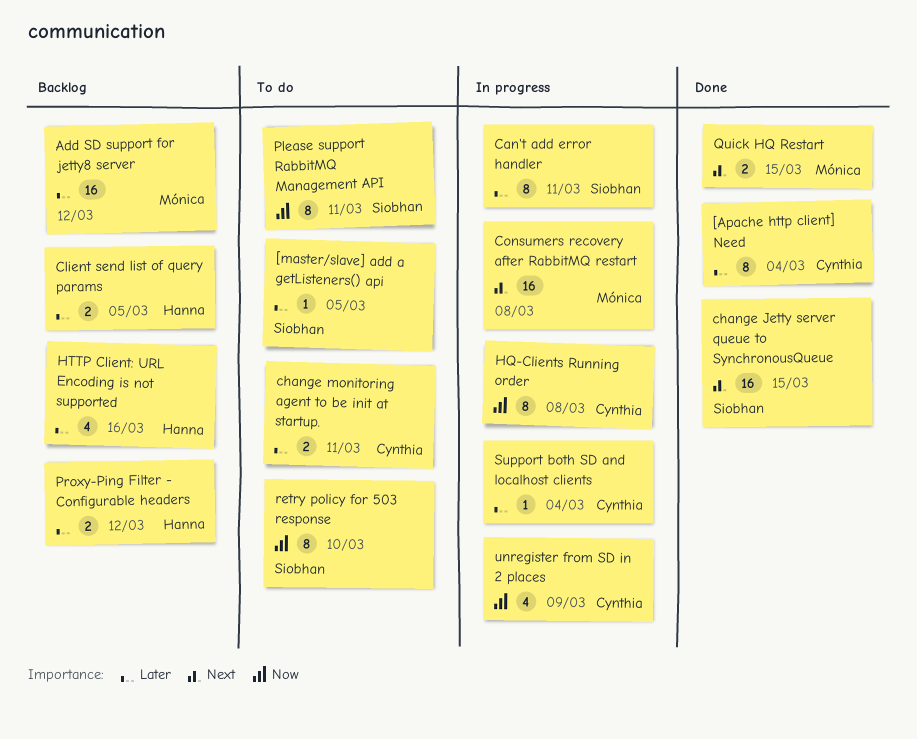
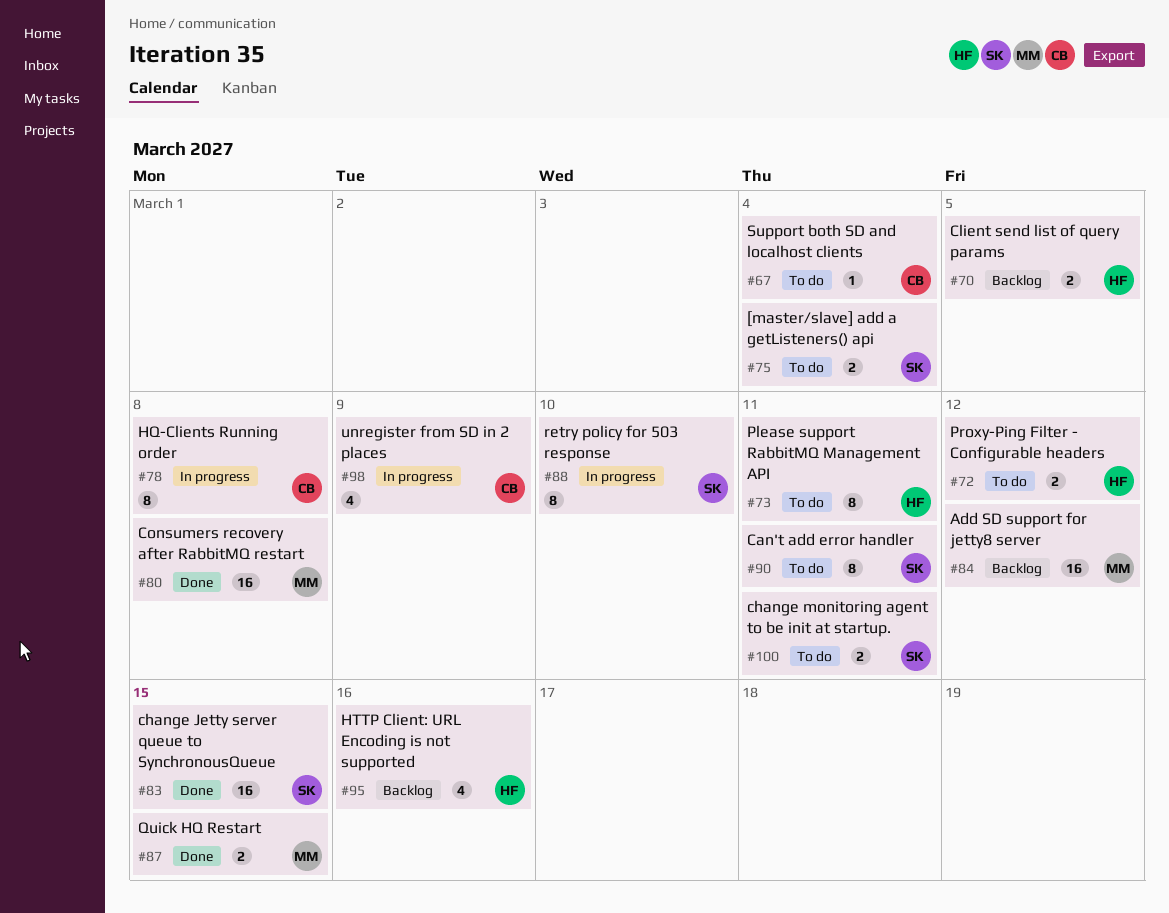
[Apache http client] Need: present -> none
[master/slave] add a getListeners() api, estimate: 1 -> 2
[master/slave] add a getListeners() api, due: Mar 5 -> Mar 4
Can't add error handler, status: In progress -> To do
change monitoring agent to be init at startup., owner: Cynthia -> Siobhan
Consumers recovery after RabbitMQ restart, status: In progress -> Done
Please support RabbitMQ Management API, owner: Siobhan -> Hanna
Proxy-Ping Filter - Configurable headers, status: Backlog -> To do
retry policy for 503 response, status: To do -> In progress
Support both SD and localhost clients, status: In progress -> To do

